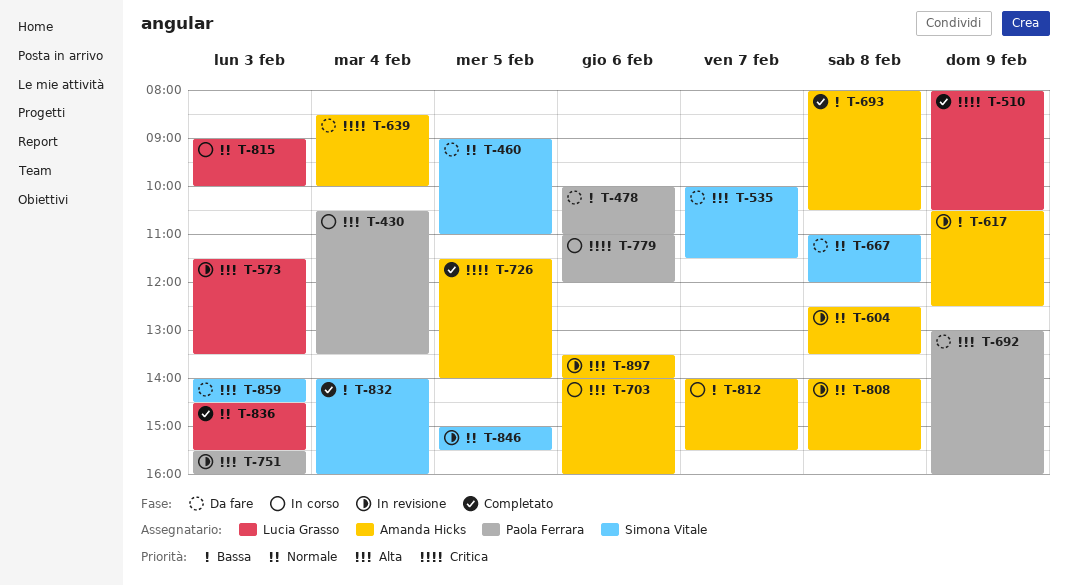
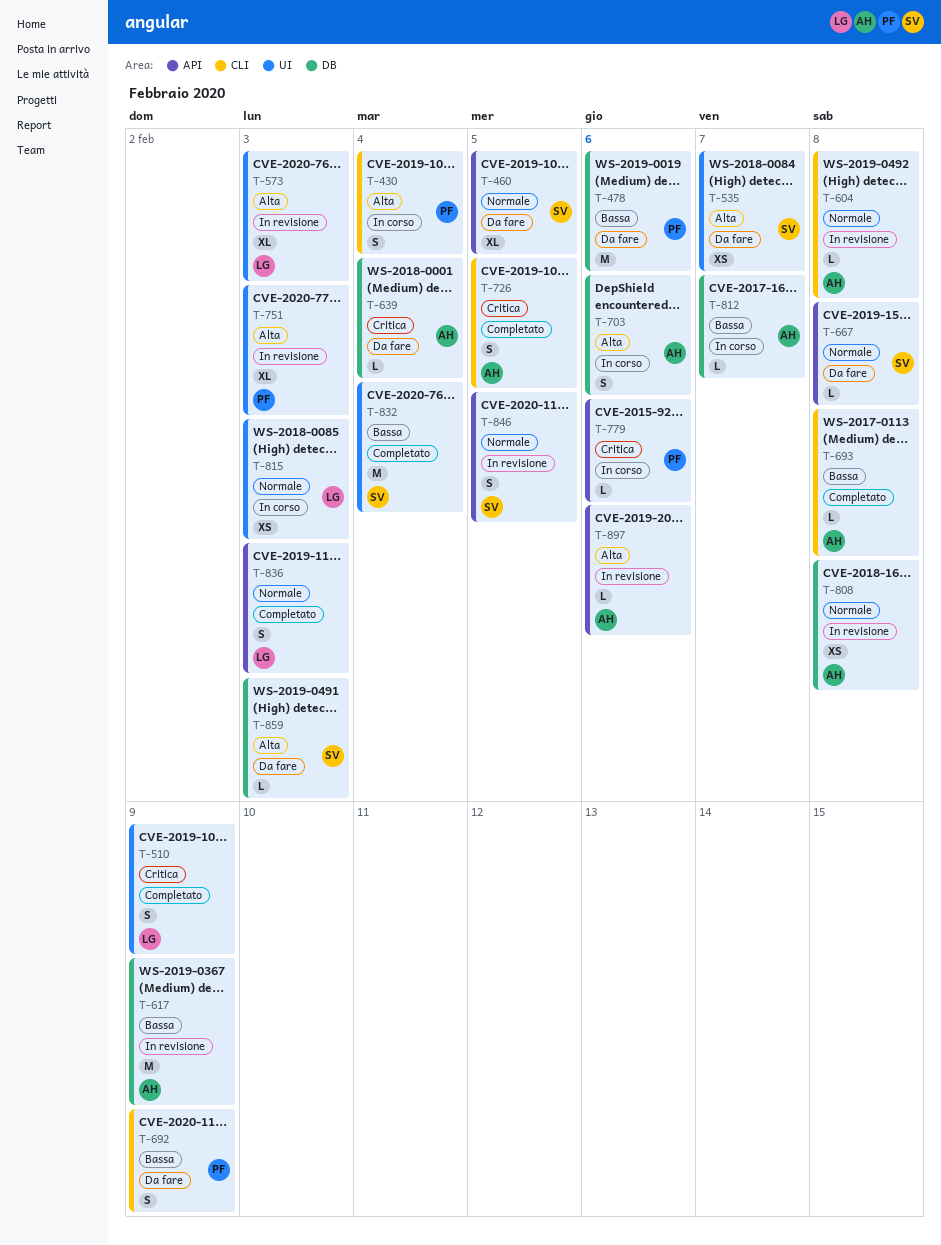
T-692, priority: Alta -> Bassa

